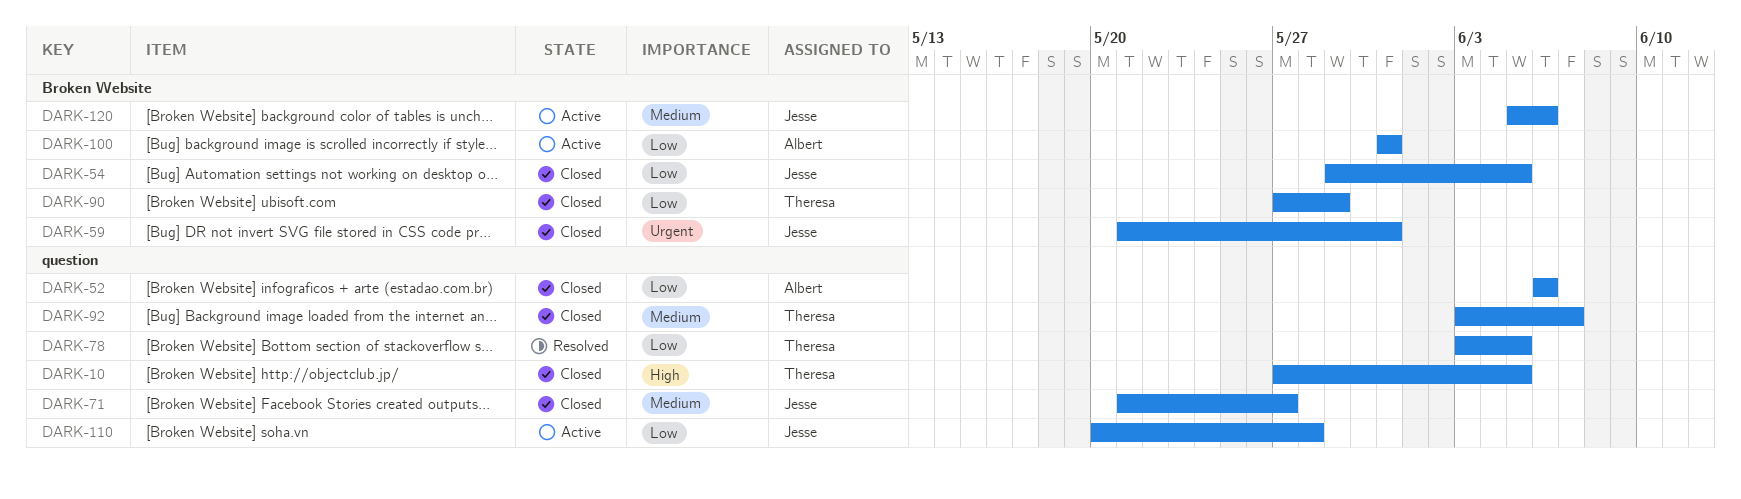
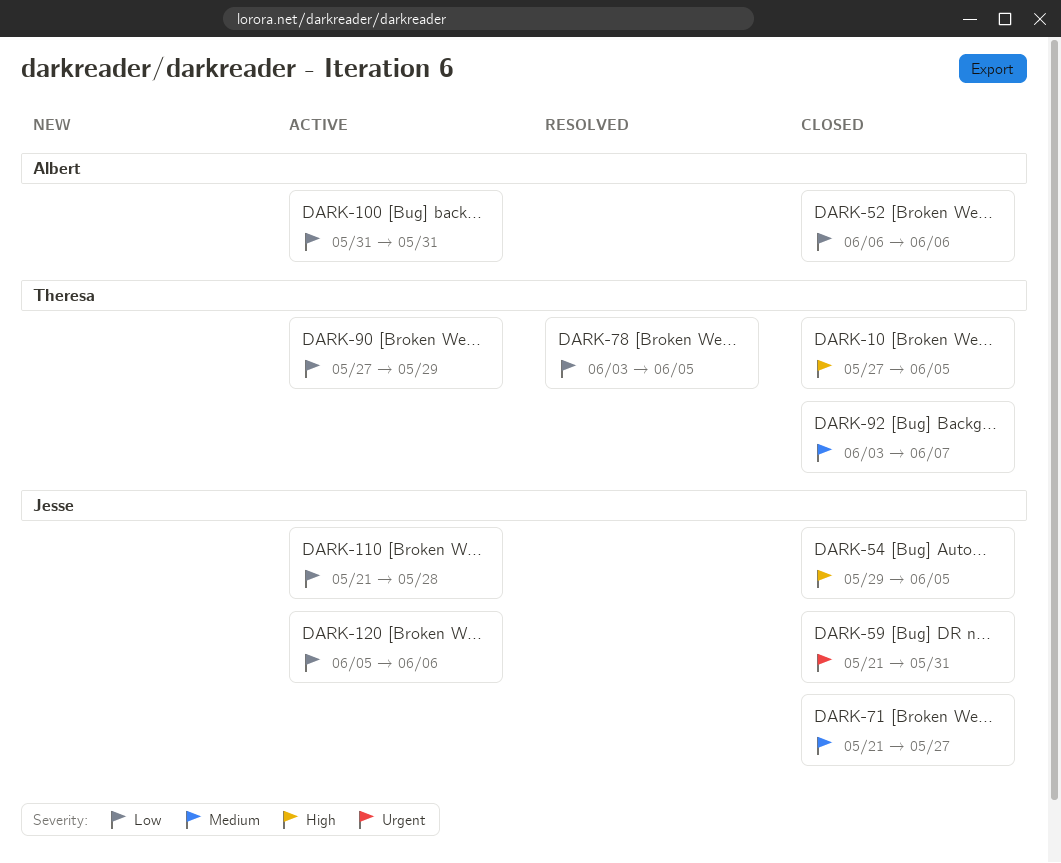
DARK-54, priority: Low -> High
DARK-90, status: Closed -> Active
DARK-110, start: May 20 -> May 21
DARK-120, priority: Medium -> Low

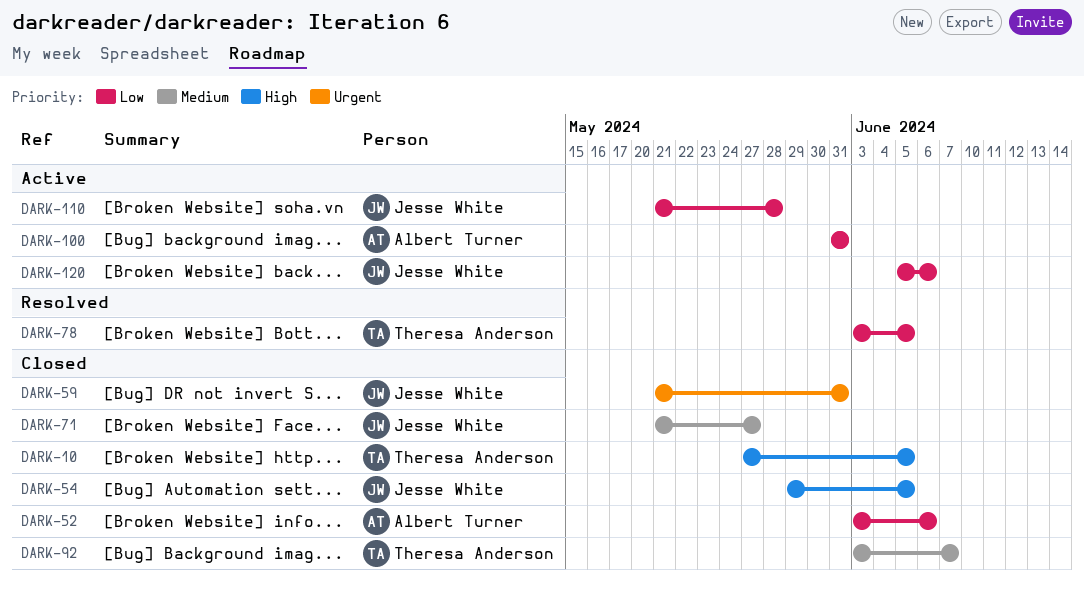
DARK-52, start: Jun 6 -> Jun 3
DARK-90: present -> none

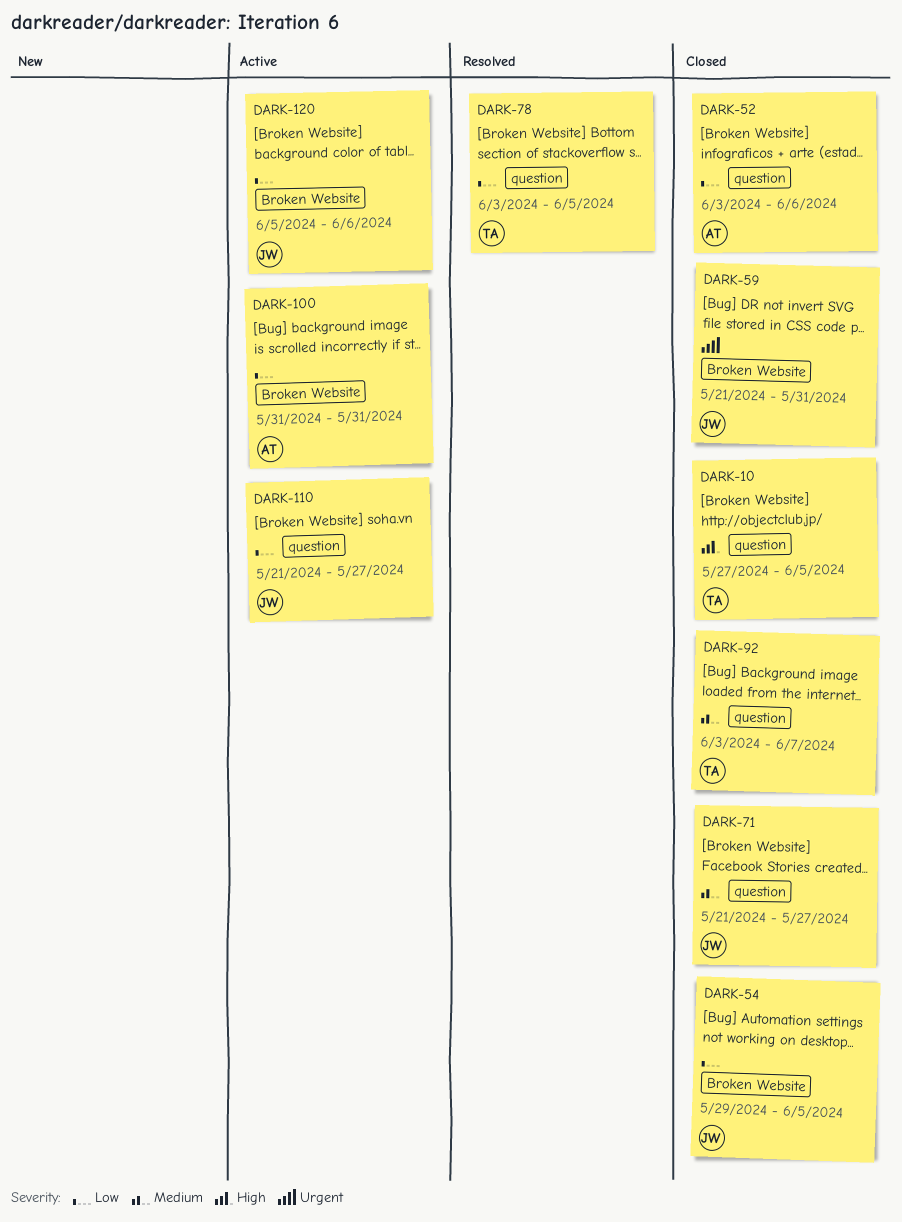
DARK-54, priority: High -> Low
DARK-110, due: May 28 -> May 27

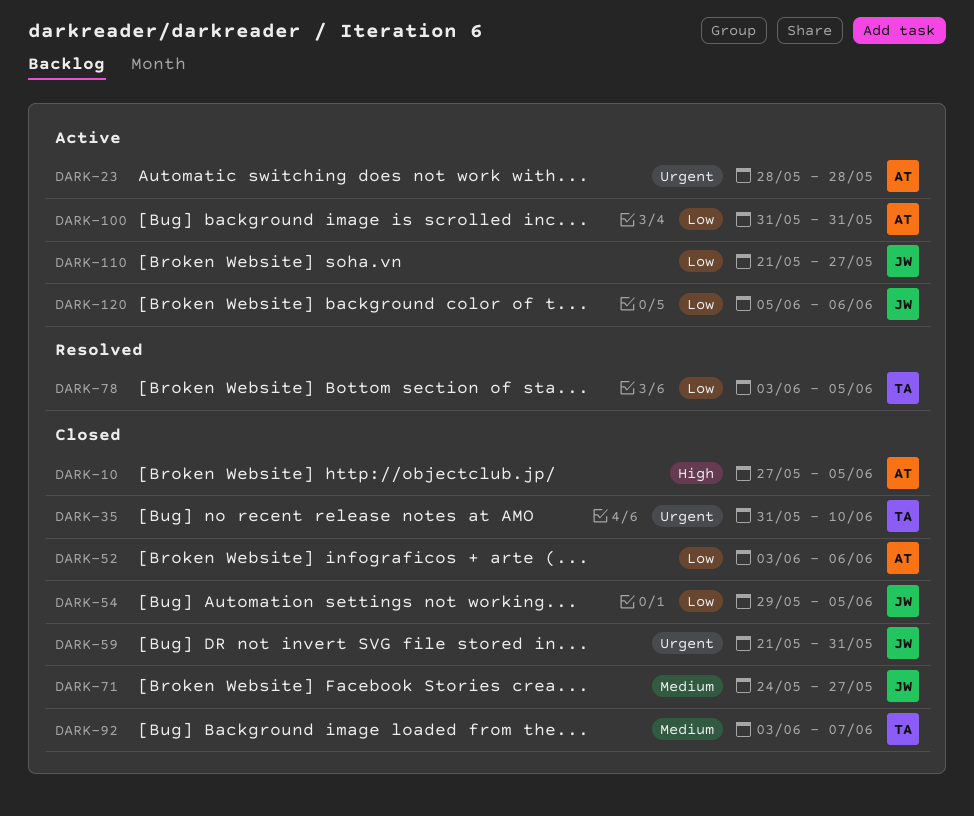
DARK-10, owner: TA -> AT
DARK-23: none -> present
DARK-35: none -> present
DARK-71, start: May 21 -> May 24

